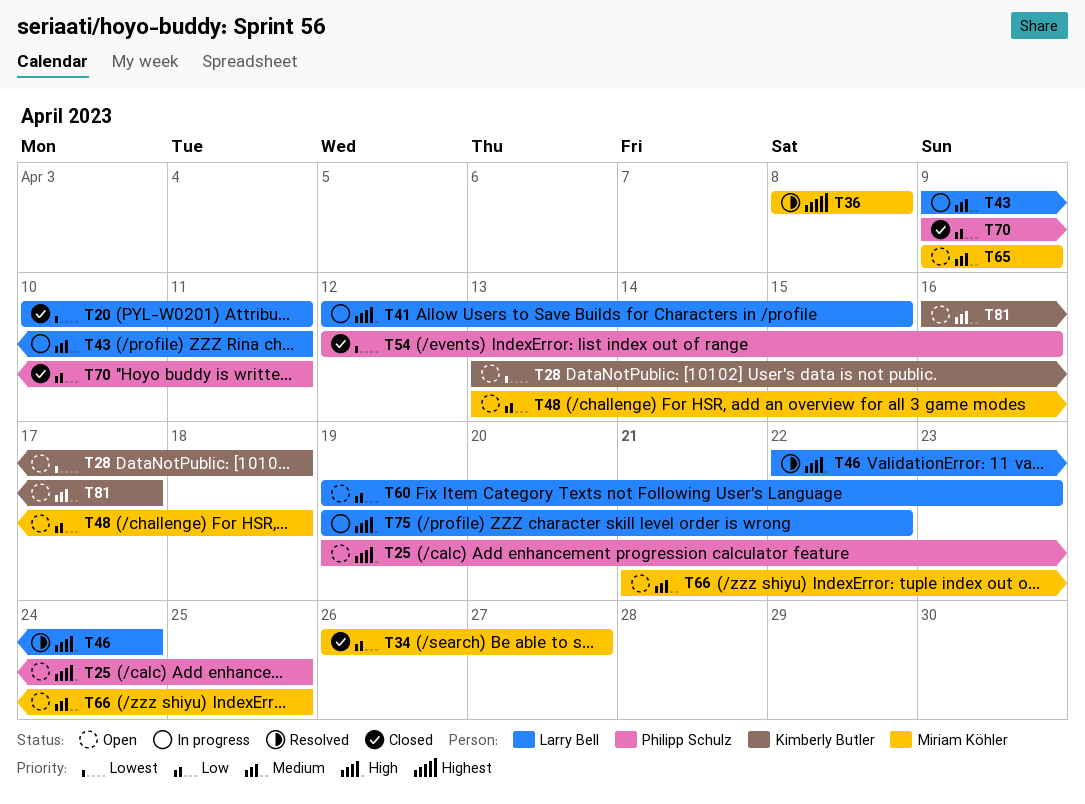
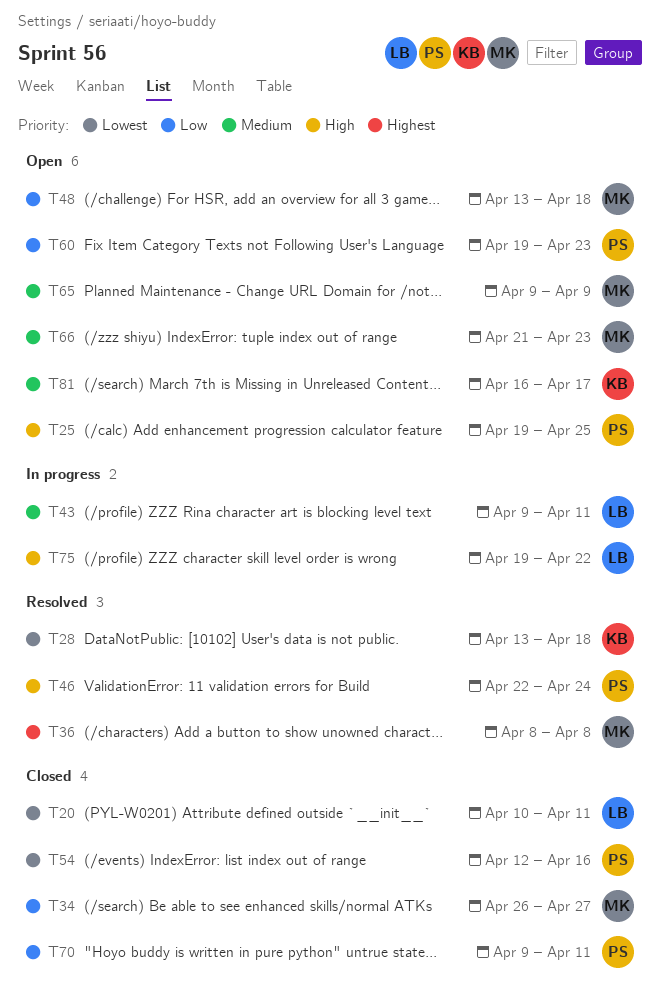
T28, status: Open -> Resolved
T41: present -> none
T46, owner: Larry Bell -> Philipp Schulz
T60, owner: Larry Bell -> Philipp Schulz
T66, due: Apr 25 -> Apr 23

